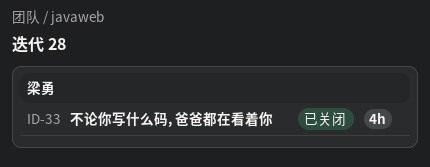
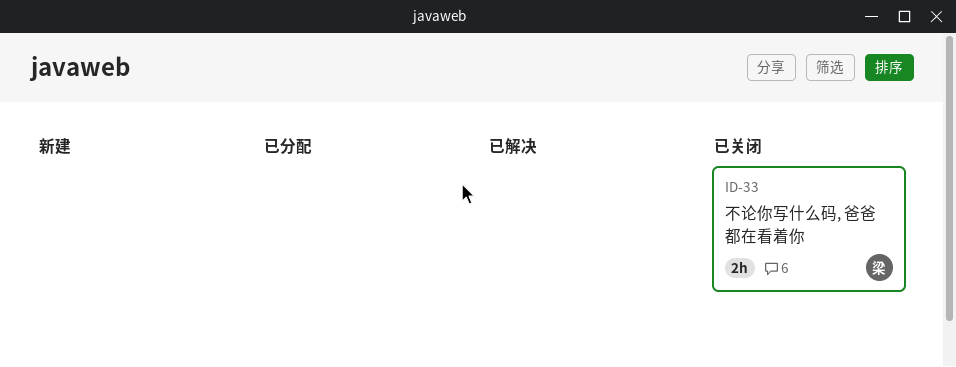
ID-33, estimate: 4h -> 2h

